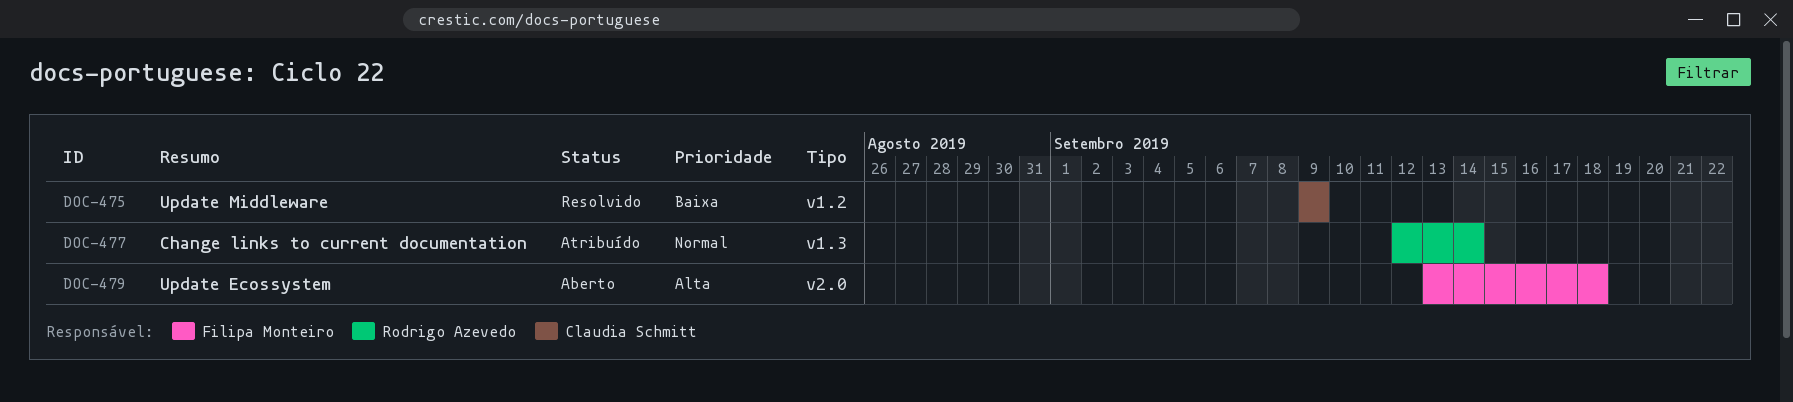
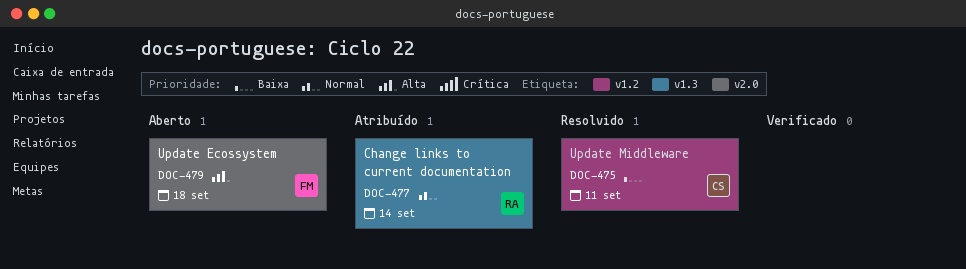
DOC-475, due: Sep 9 -> Sep 11

